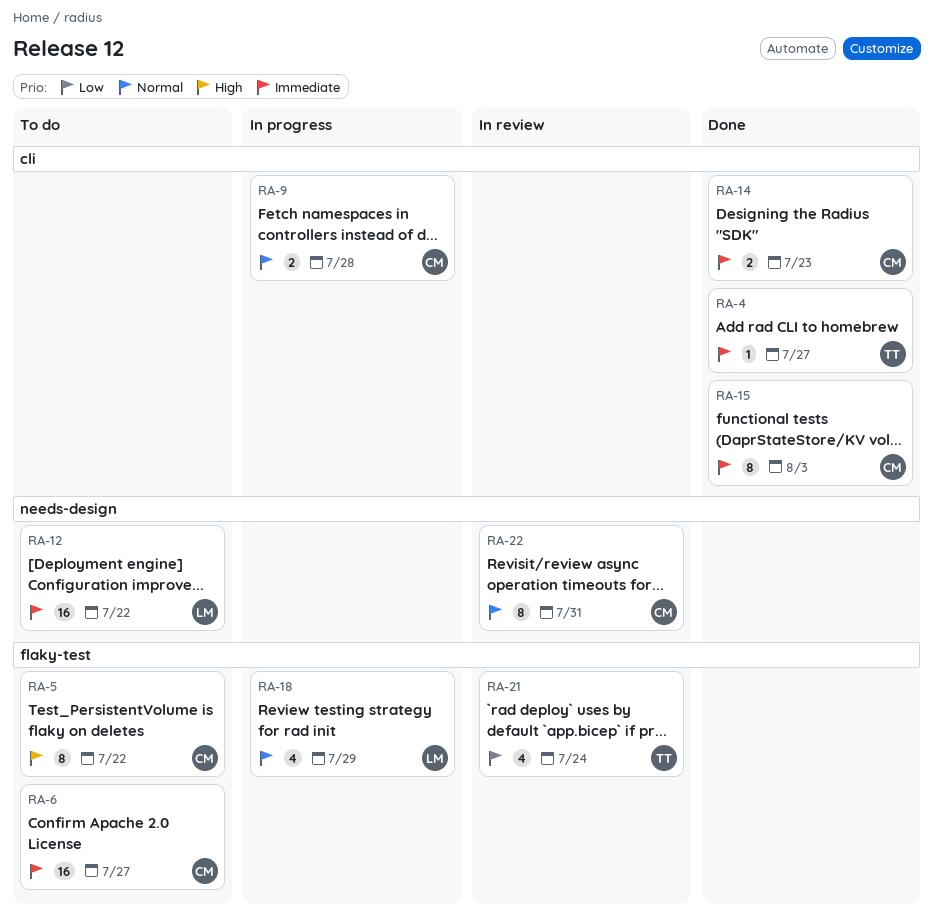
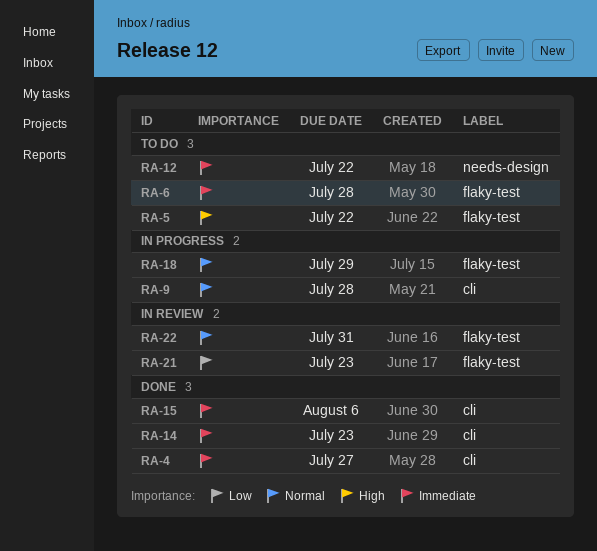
RA-6, due: Jul 27 -> Jul 28
RA-15, due: Aug 3 -> Aug 6
RA-21, due: Jul 24 -> Jul 23
RA-22, label: needs-design -> flaky-test

